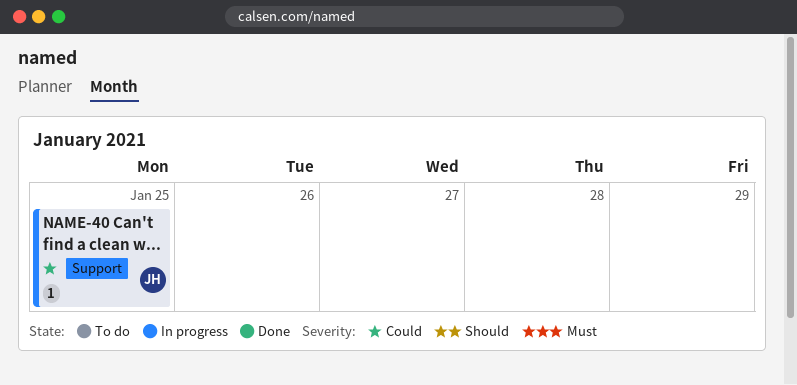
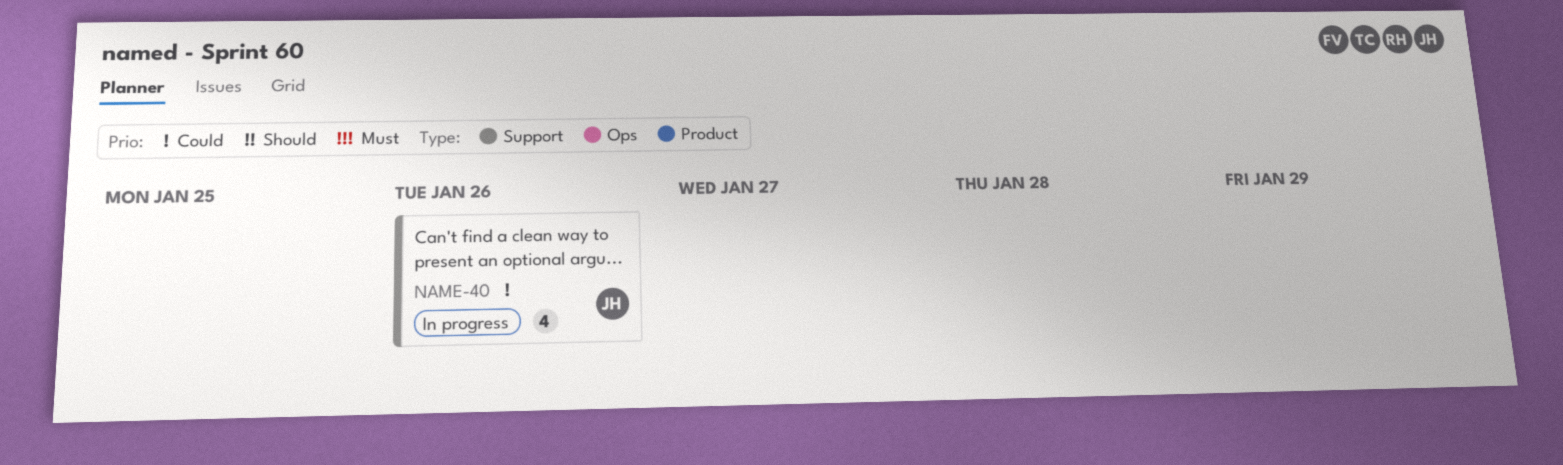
NAME-40, estimate: 1 -> 4
NAME-40, due: Jan 25 -> Jan 26

